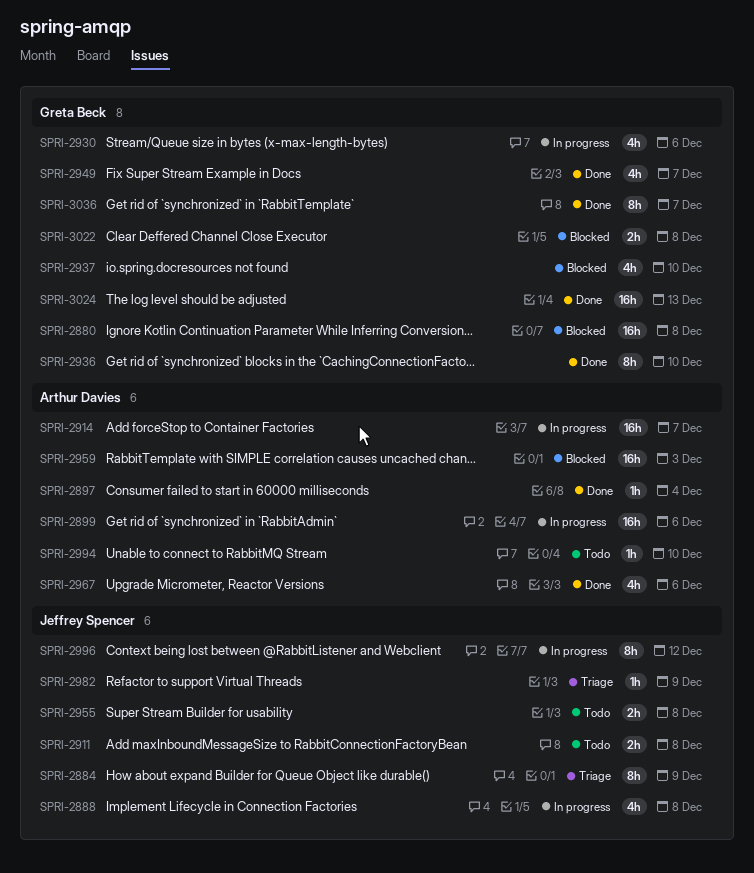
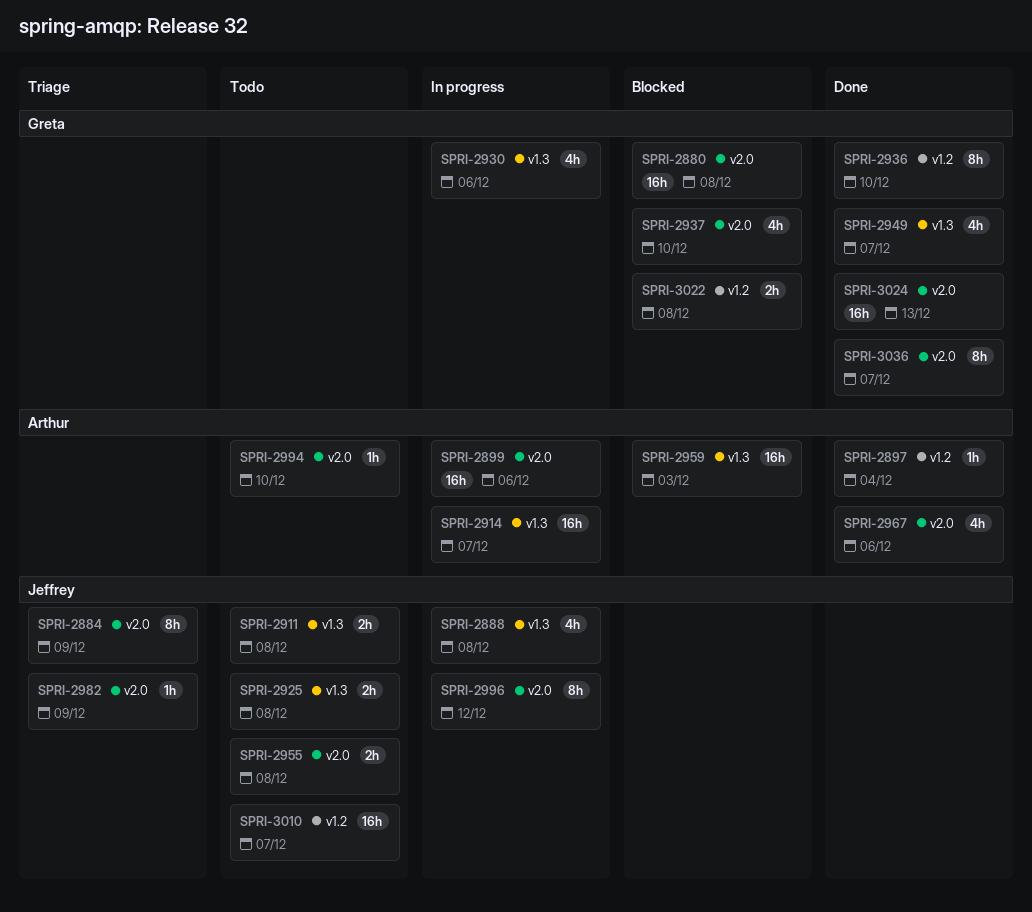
SPRI-2925: none -> present
SPRI-3010: none -> present

